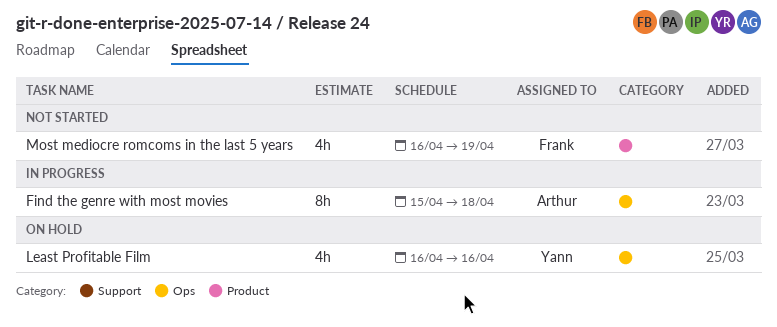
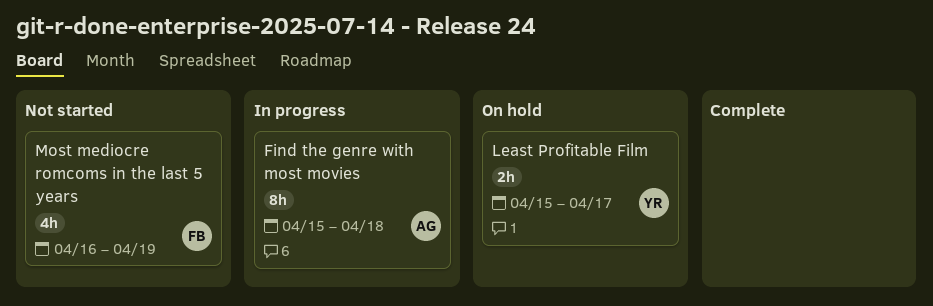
Least Profitable Film, estimate: 4h -> 2h
Least Profitable Film, start: Apr 16 -> Apr 15
Least Profitable Film, due: Apr 16 -> Apr 17

